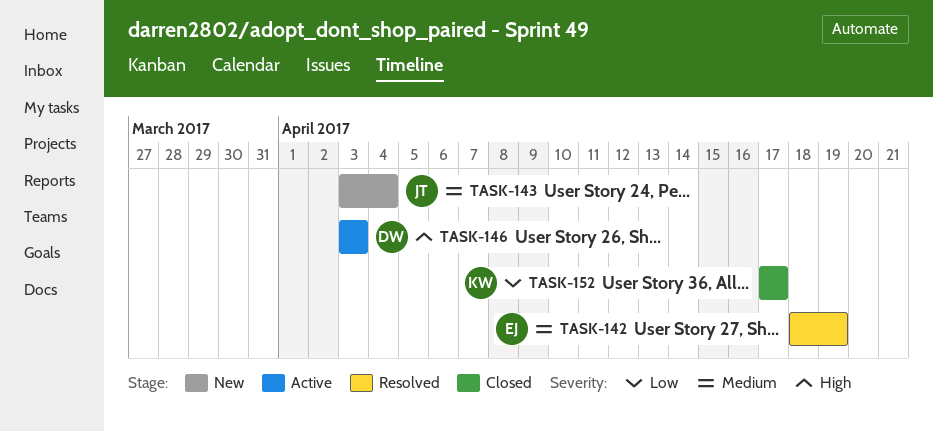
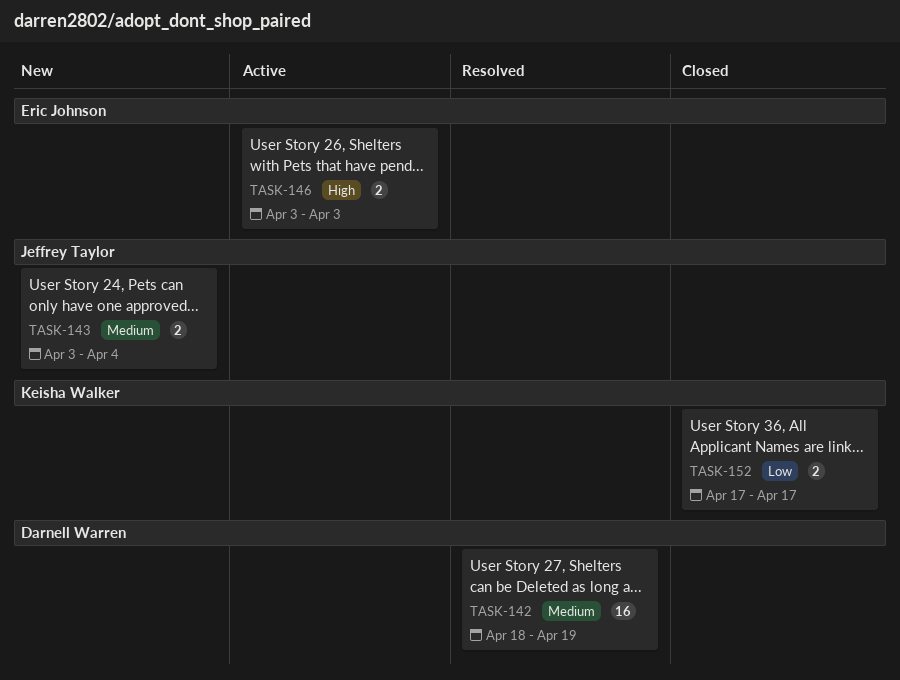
TASK-142, owner: Eric Johnson -> Darnell Warren
TASK-146, owner: Darnell Warren -> Eric Johnson

